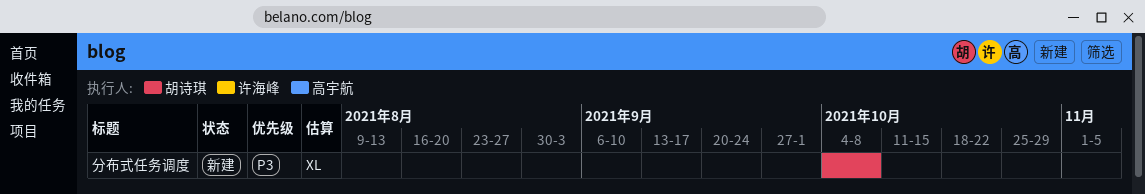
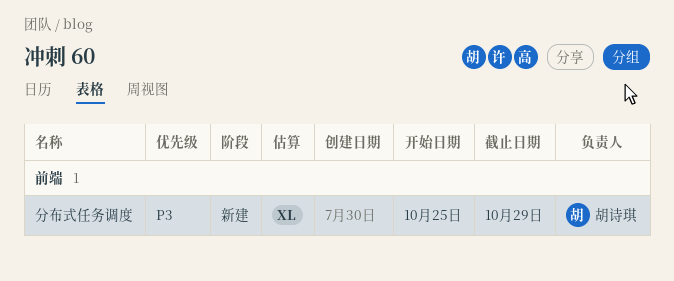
分布式任务调度, start: Oct 4 -> Oct 25
分布式任务调度, due: Oct 8 -> Oct 29

